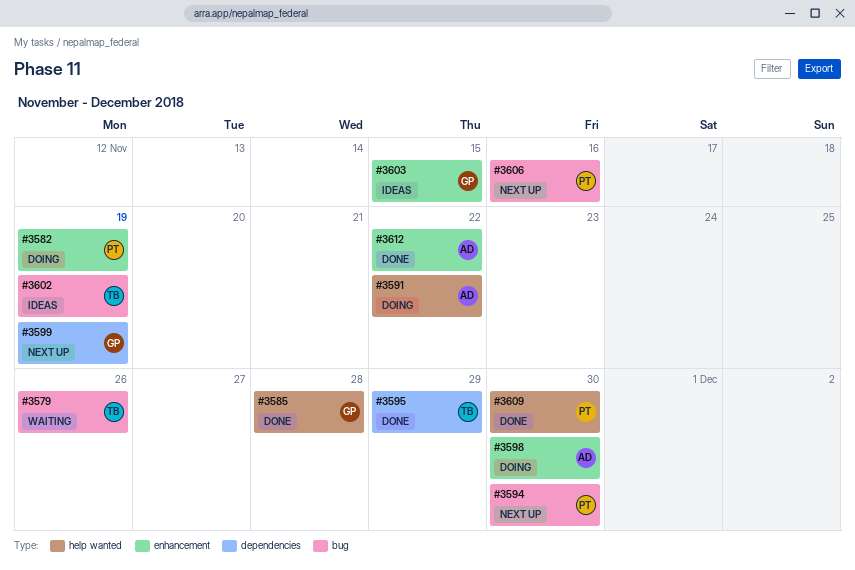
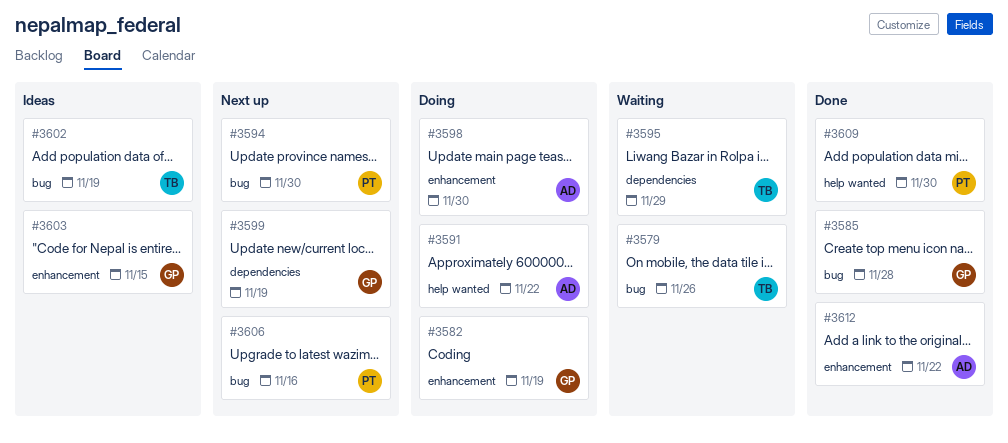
#3582, owner: PT -> GP
#3585, label: help wanted -> bug
#3595, status: Done -> Waiting

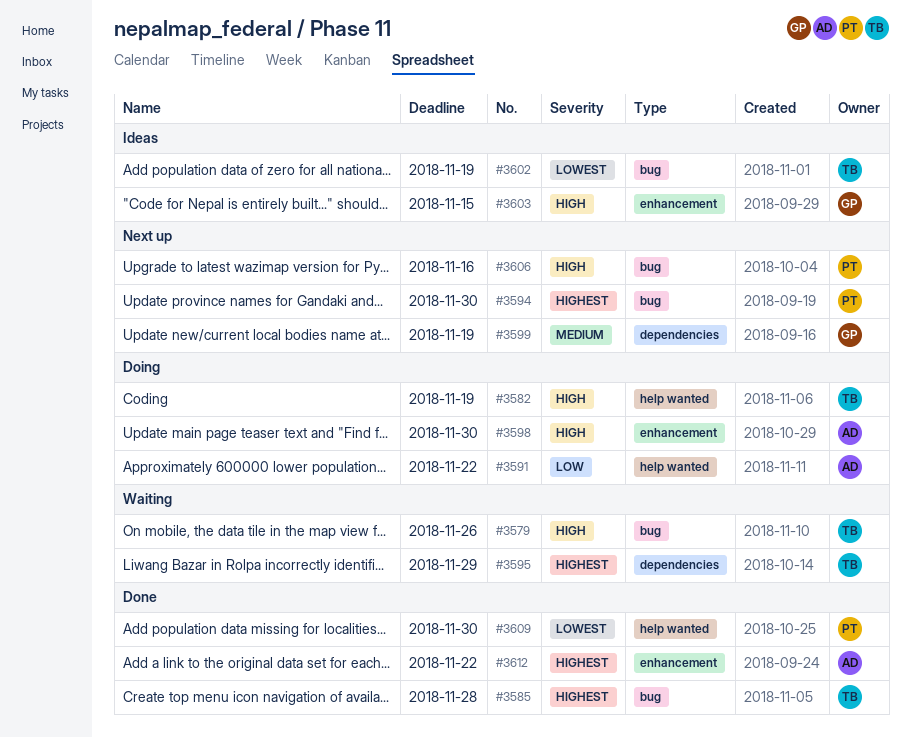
#3582, owner: GP -> TB
#3582, label: enhancement -> help wanted
#3585, owner: GP -> TB

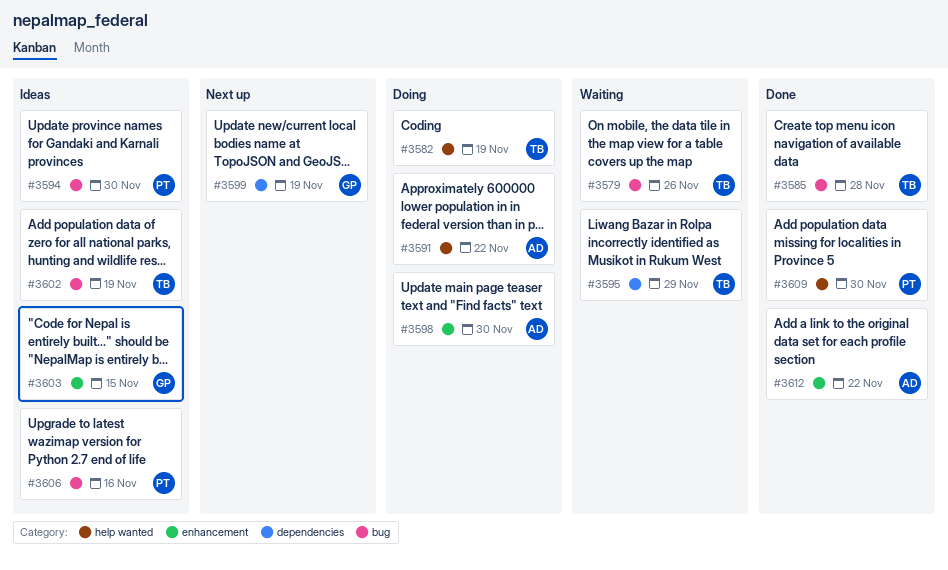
#3594, status: Next up -> Ideas
#3606, status: Next up -> Ideas

